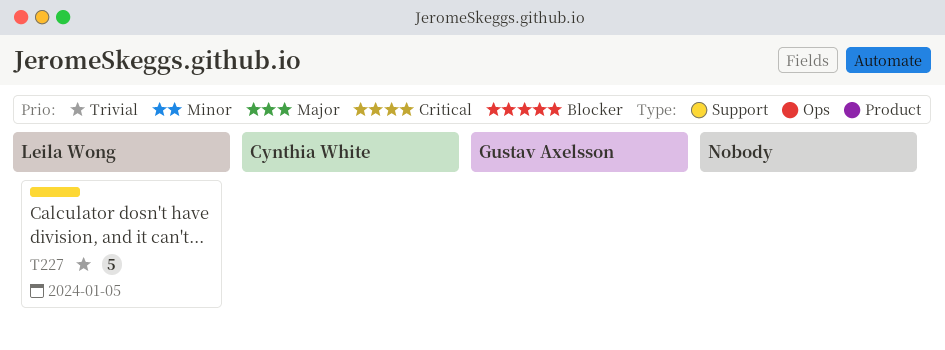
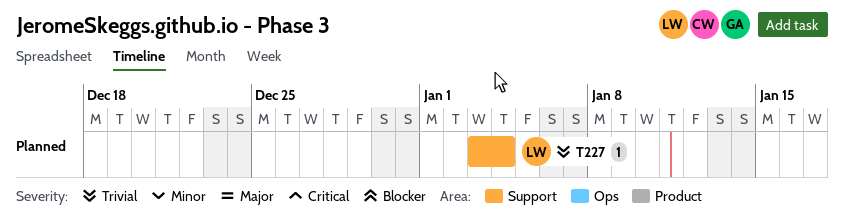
T227, estimate: 5 -> 1
T227, due: Jan 5 -> Jan 4

